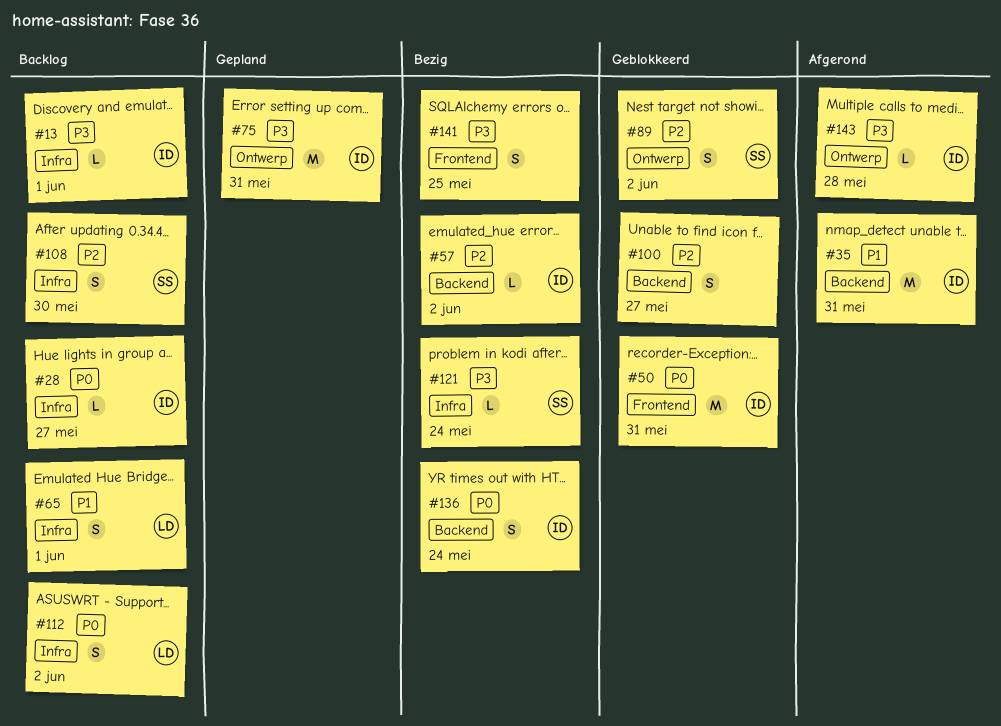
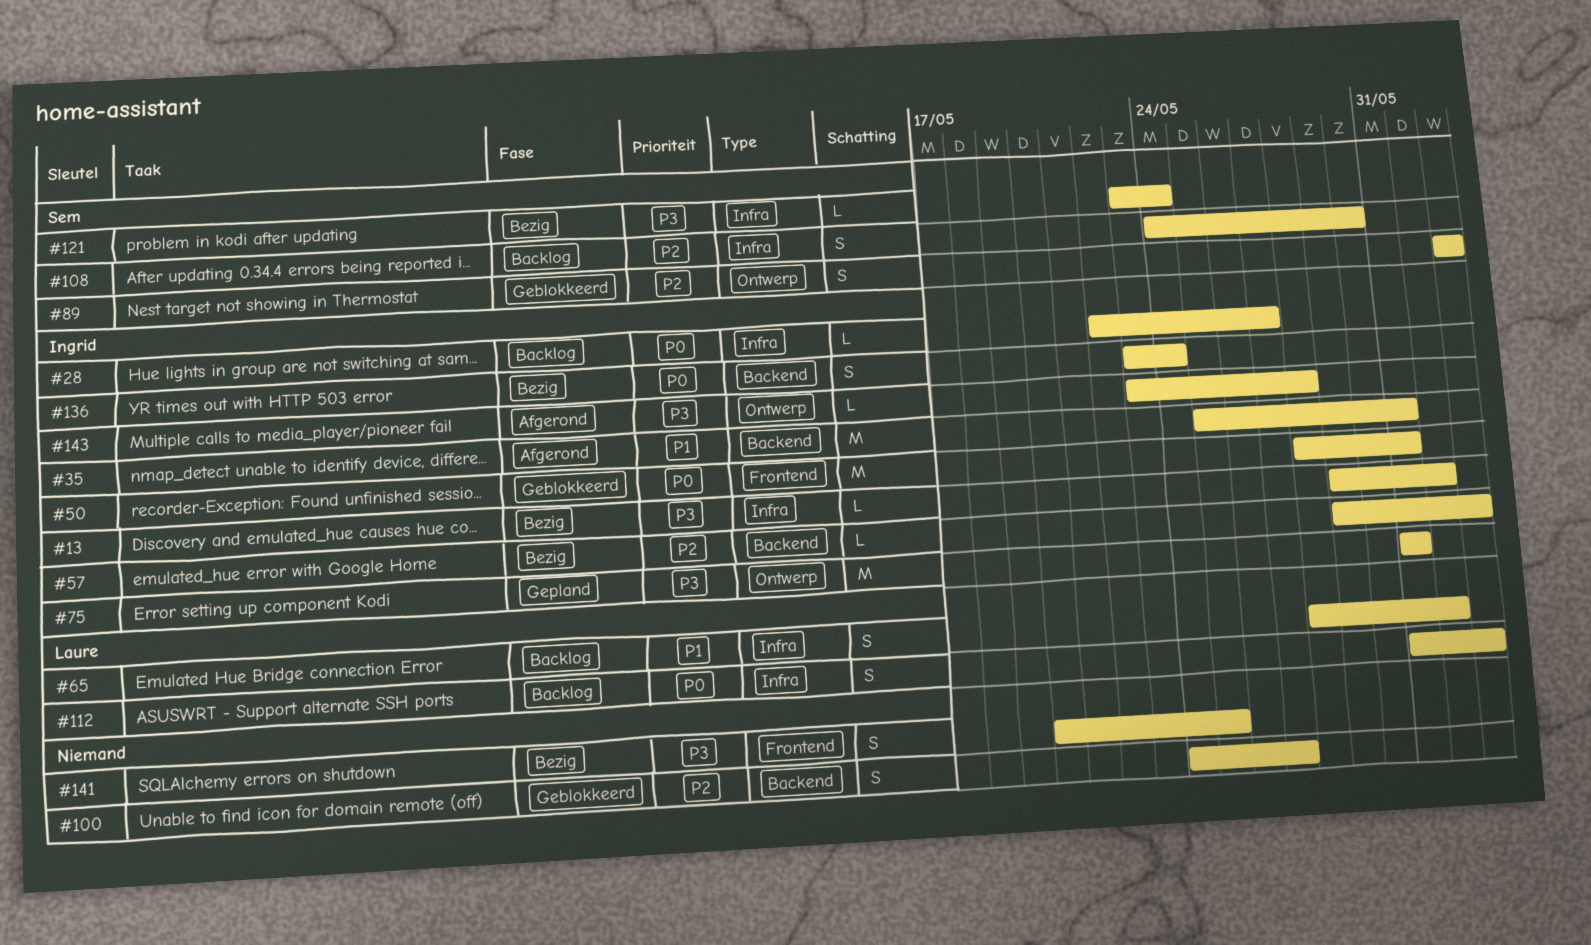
#13, status: Backlog -> Bezig

